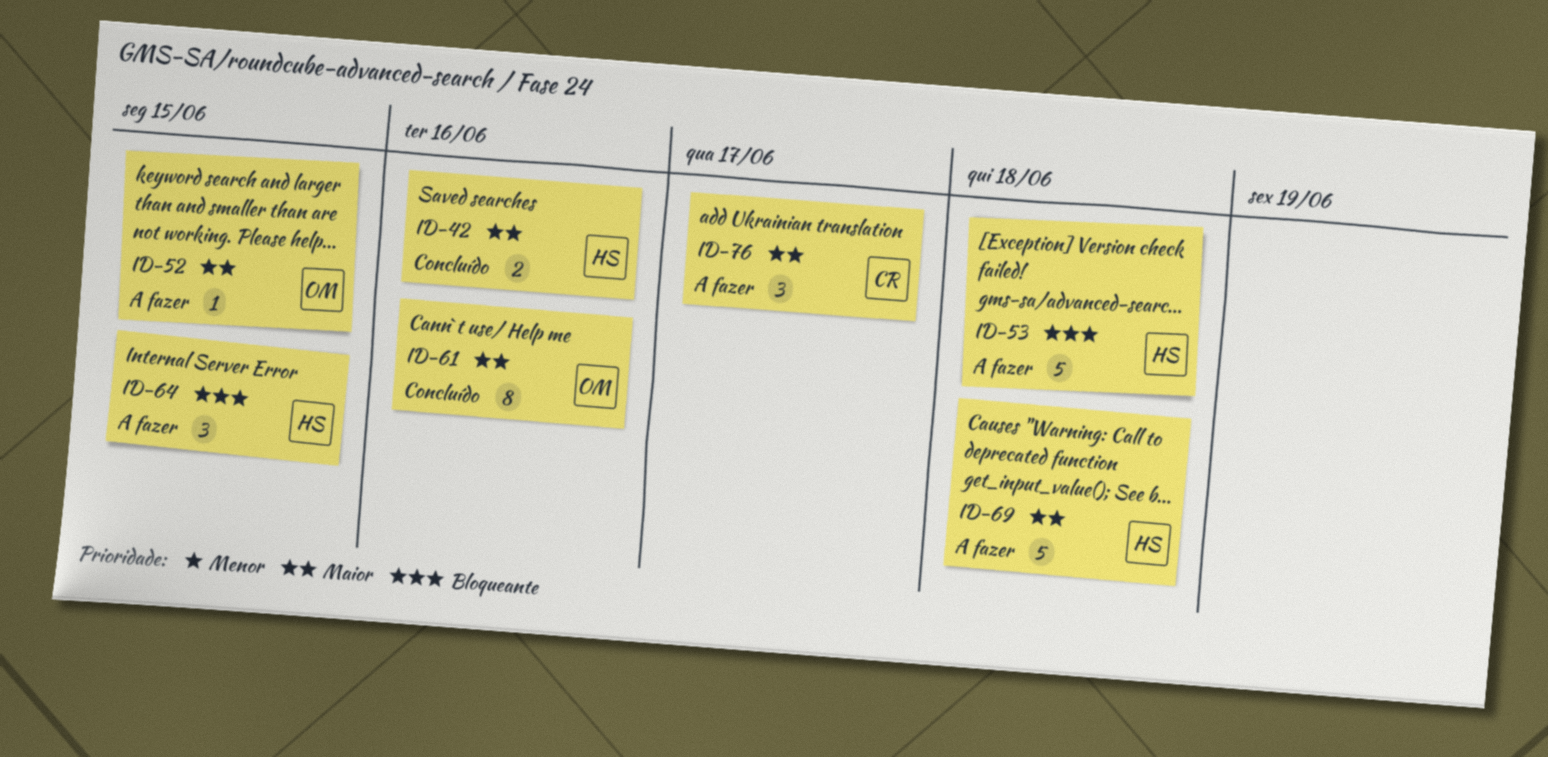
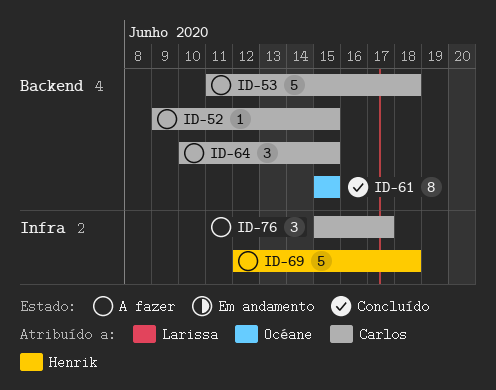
ID-42: present -> none
ID-52, owner: Océane -> Carlos
ID-53, owner: Henrik -> Carlos
ID-61, due: Jun 16 -> Jun 15
ID-64, owner: Henrik -> Carlos

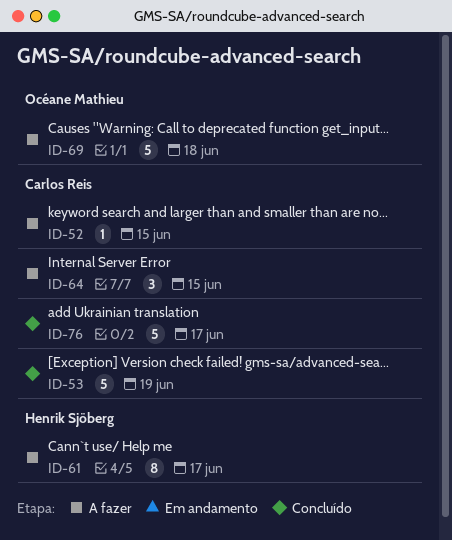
ID-53, status: A fazer -> Concluído
ID-53, due: Jun 18 -> Jun 19
ID-61, status: Concluído -> A fazer
ID-61, owner: Océane Mathieu -> Henrik Sjöberg
ID-61, due: Jun 15 -> Jun 17
ID-69, owner: Henrik Sjöberg -> Océane Mathieu
ID-76, status: A fazer -> Concluído
ID-76, estimate: 3 -> 5

